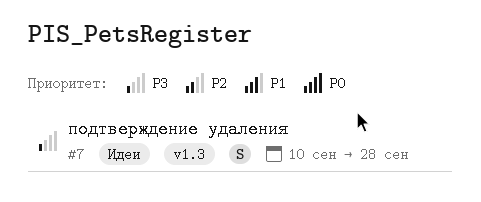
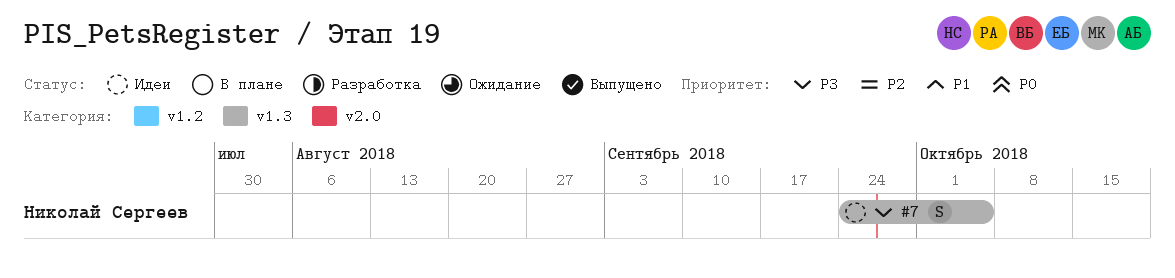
#7, start: Sep 10 -> Sep 24
#7, due: Sep 28 -> Oct 5

